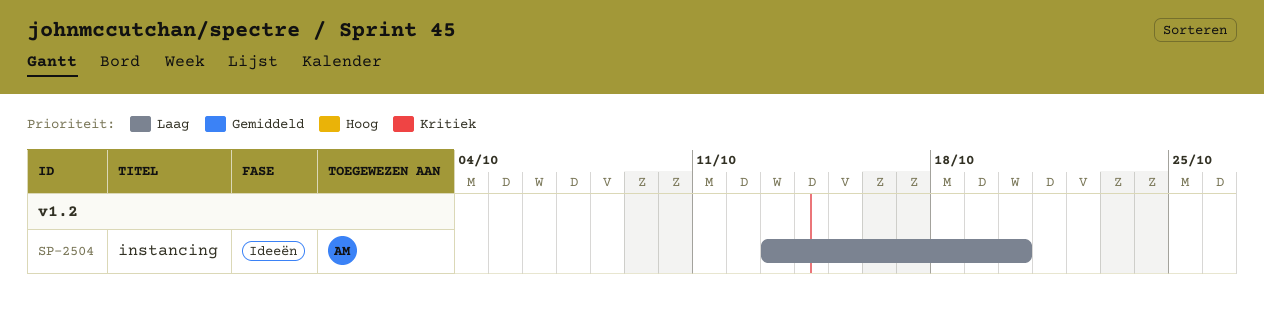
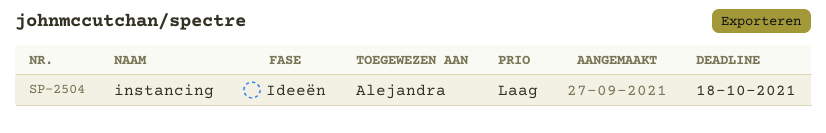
SP-2504, due: Oct 20 -> Oct 18

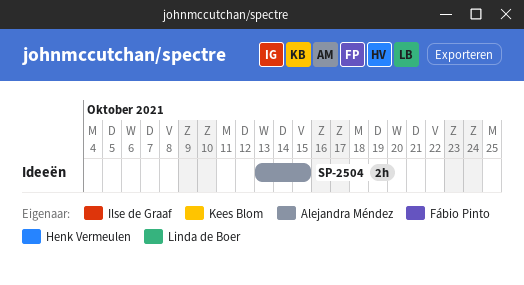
SP-2504, due: Oct 18 -> Oct 15

